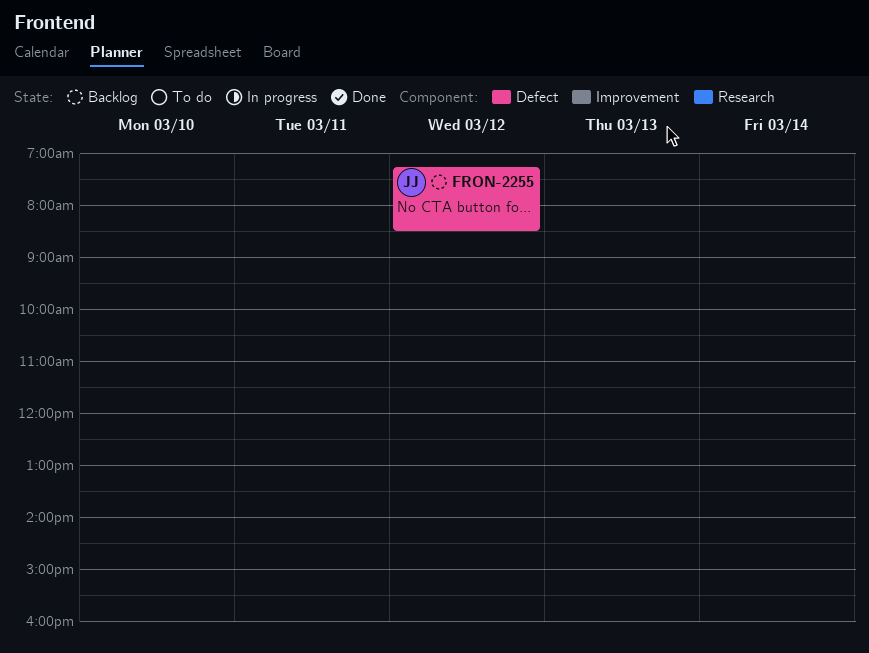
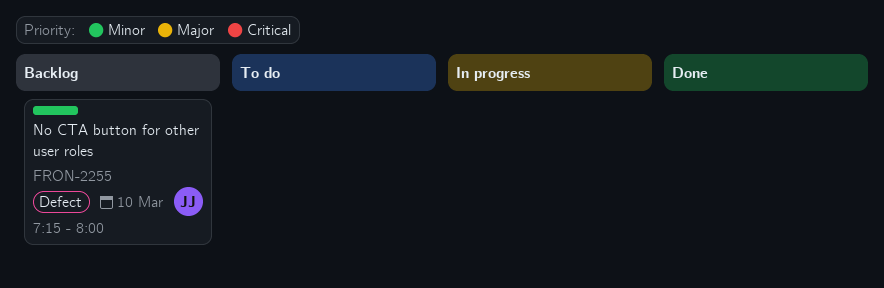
FRON-2255, day: Mar 12 -> Mar 10
FRON-2255, ends: 08:30 -> 08:00

